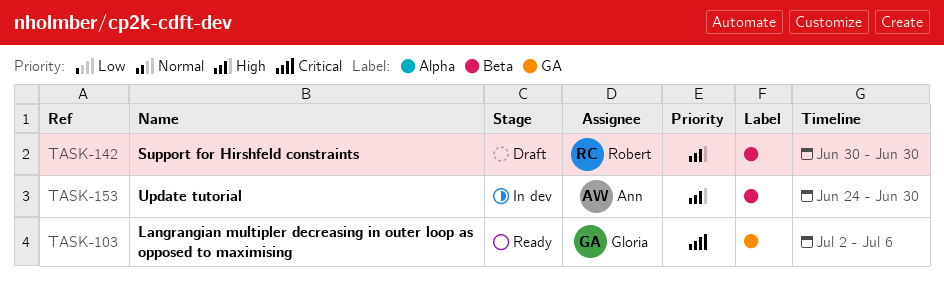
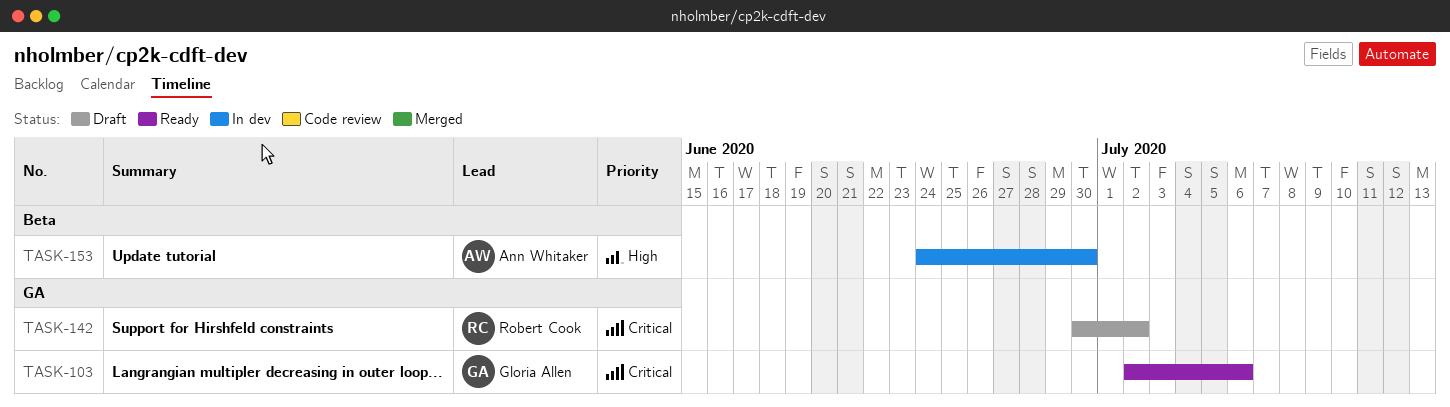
TASK-142, priority: High -> Critical
TASK-142, label: Beta -> GA
TASK-142, due: Jun 30 -> Jul 2

